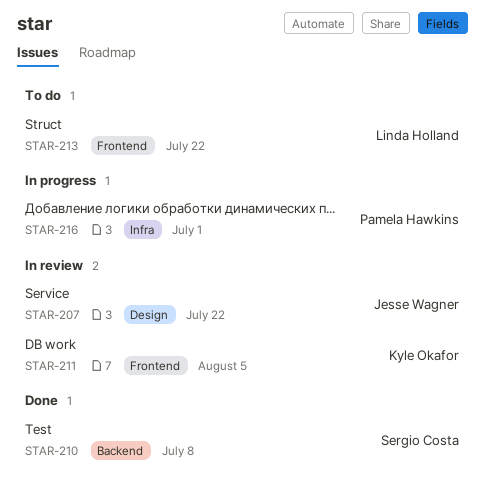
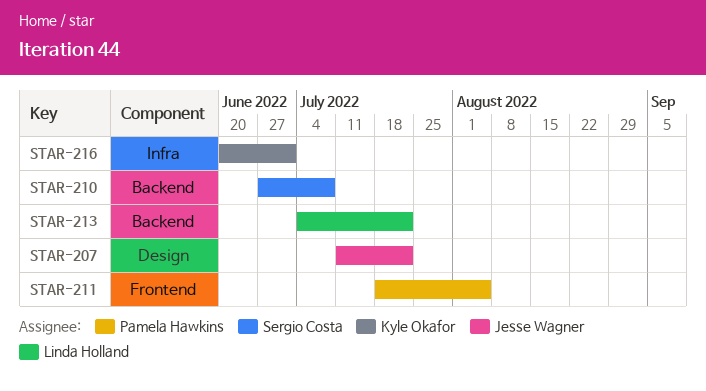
STAR-211, owner: Kyle Okafor -> Pamela Hawkins
STAR-213, label: Frontend -> Backend
STAR-216, owner: Pamela Hawkins -> Kyle Okafor

